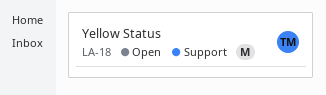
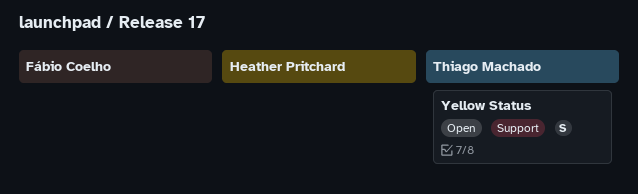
Yellow Status, estimate: M -> S

